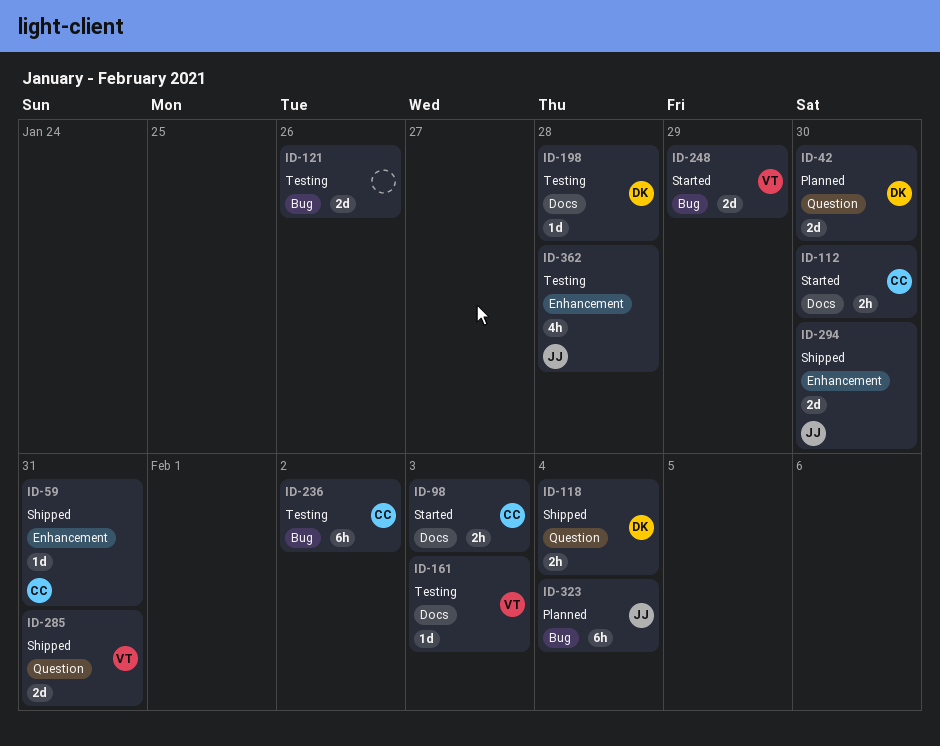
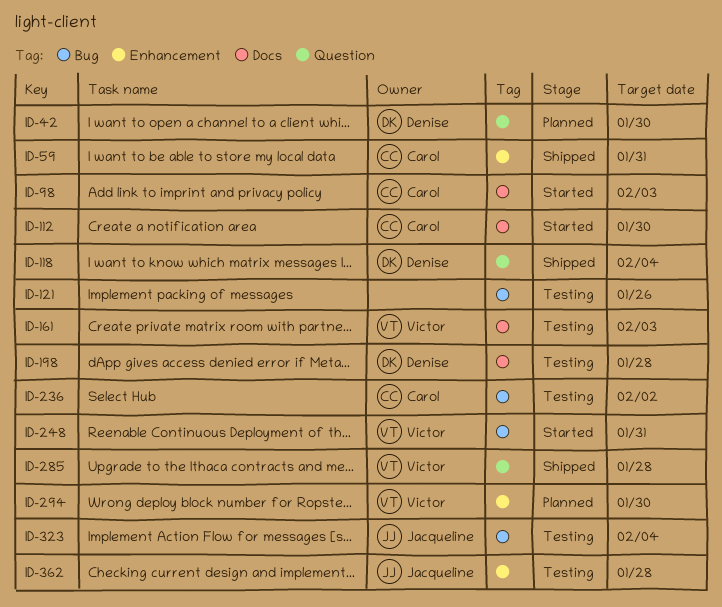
ID-248, due: Jan 29 -> Jan 31
ID-285, due: Jan 31 -> Jan 28
ID-294, status: Shipped -> Planned
ID-294, owner: Jacqueline -> Victor
ID-323, status: Planned -> Testing

